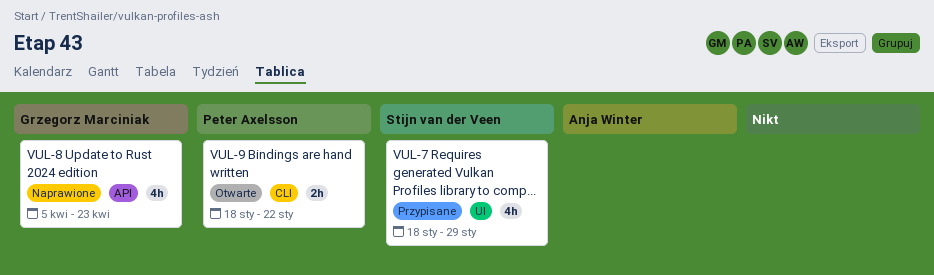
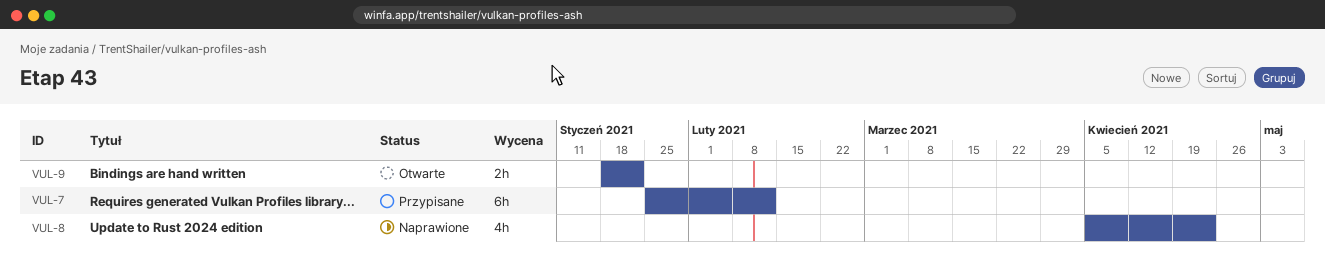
VUL-7, estimate: 4h -> 6h
VUL-7, start: Jan 18 -> Jan 25
VUL-7, due: Jan 29 -> Feb 12

